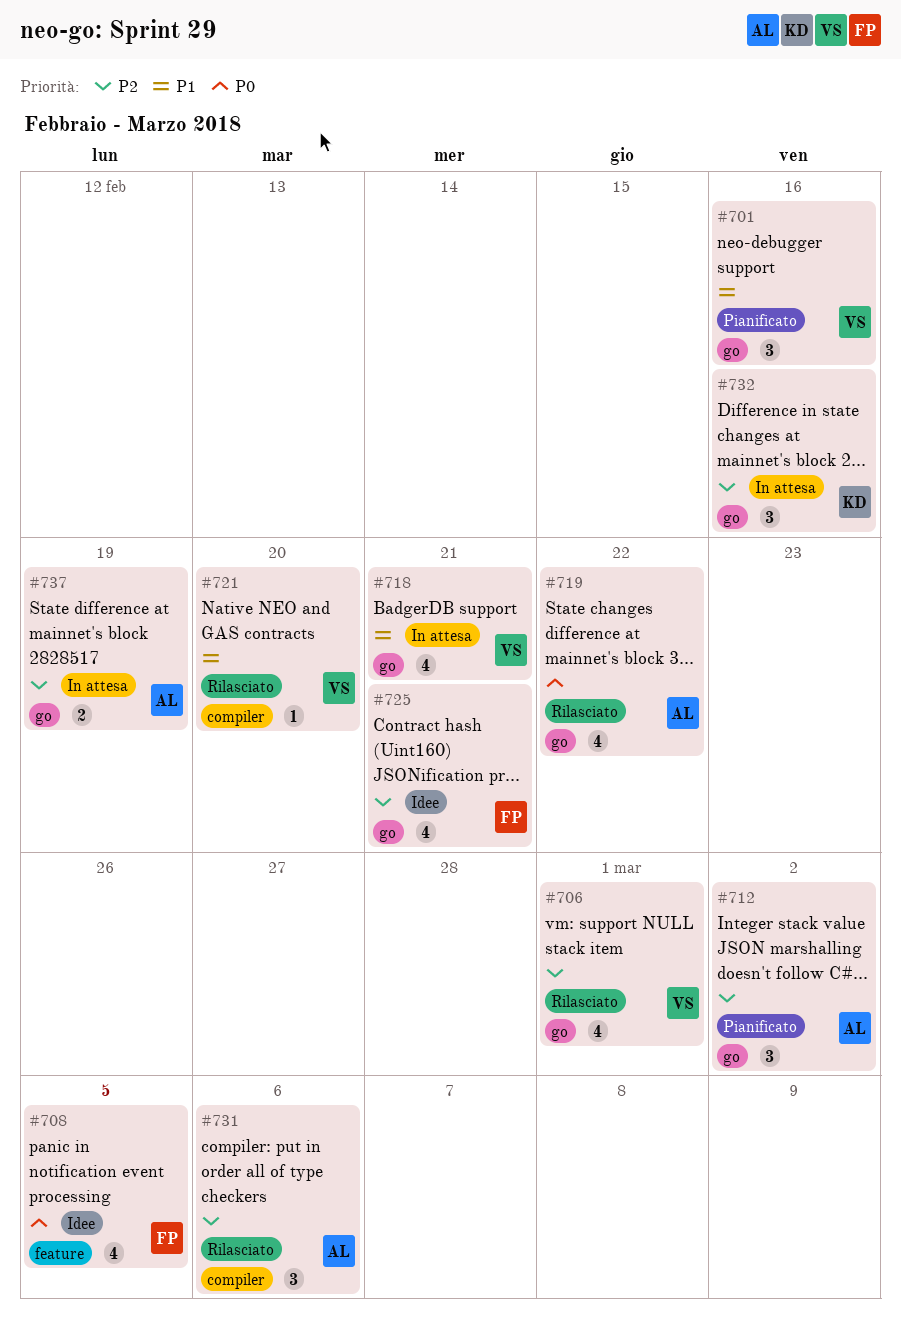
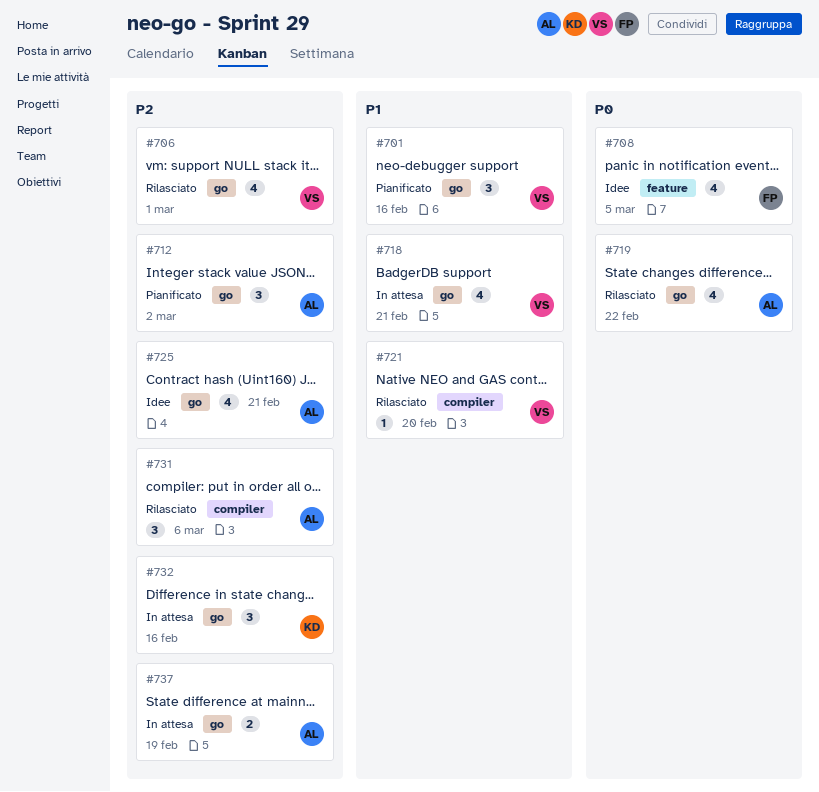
#725, owner: FP -> AL

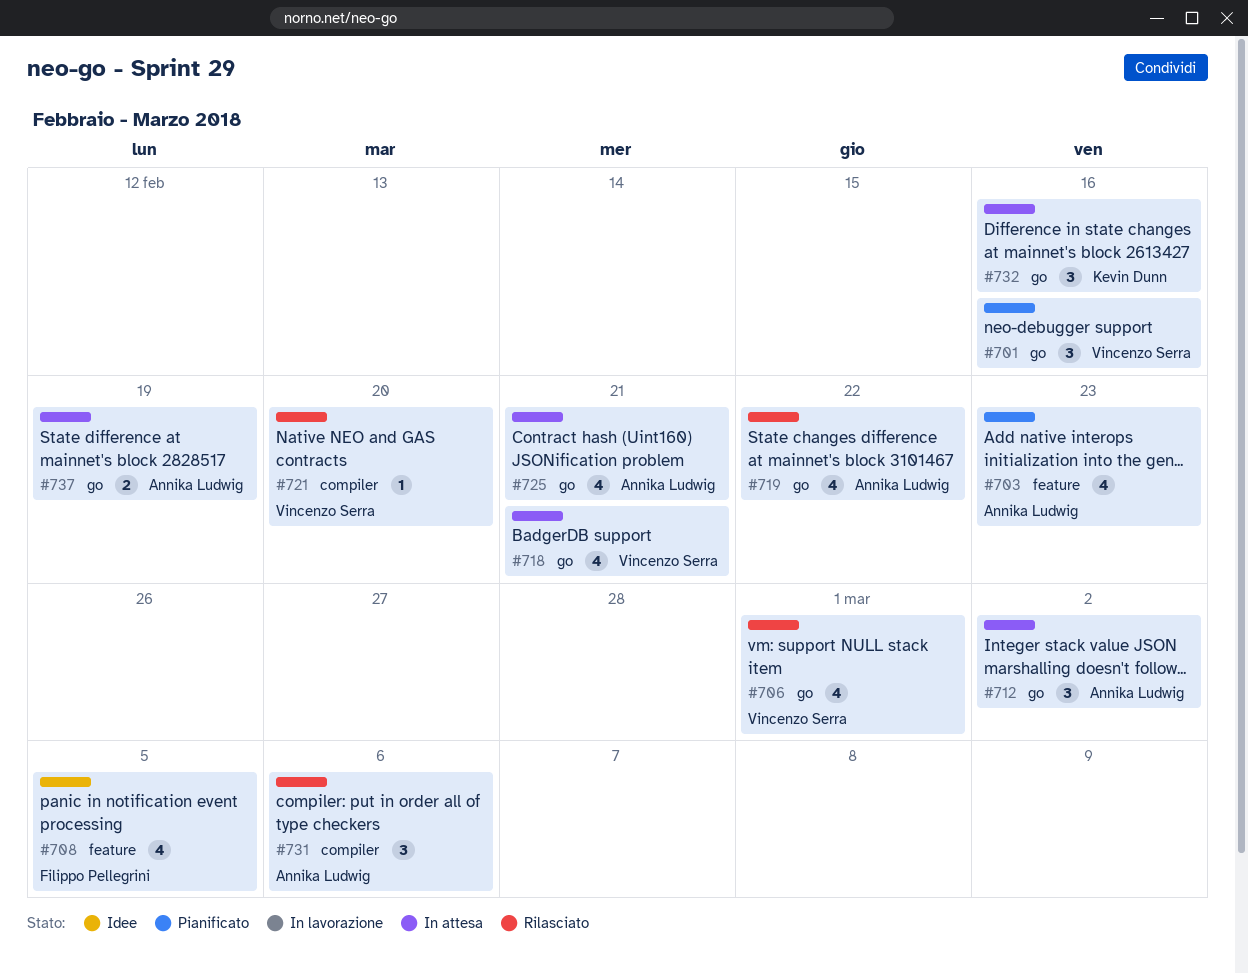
#703: none -> present
#712, status: Pianificato -> In attesa
#725, status: Idee -> In attesa

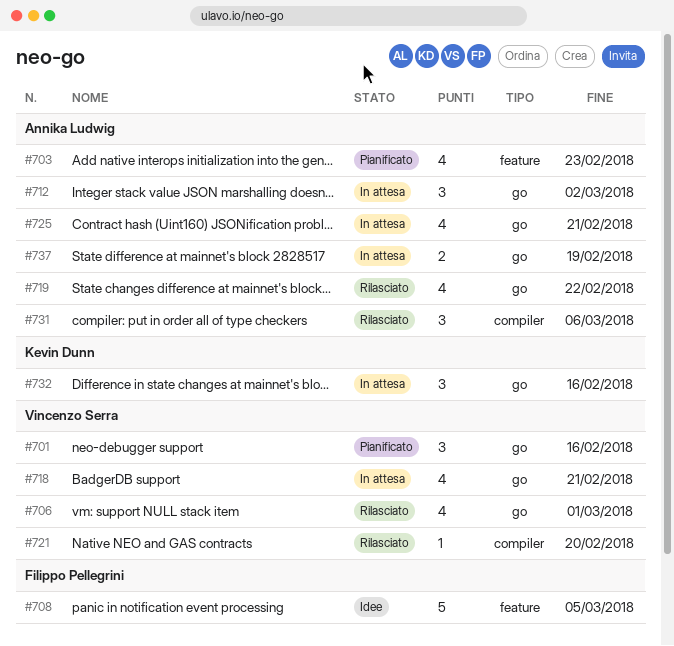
#708, estimate: 4 -> 5

